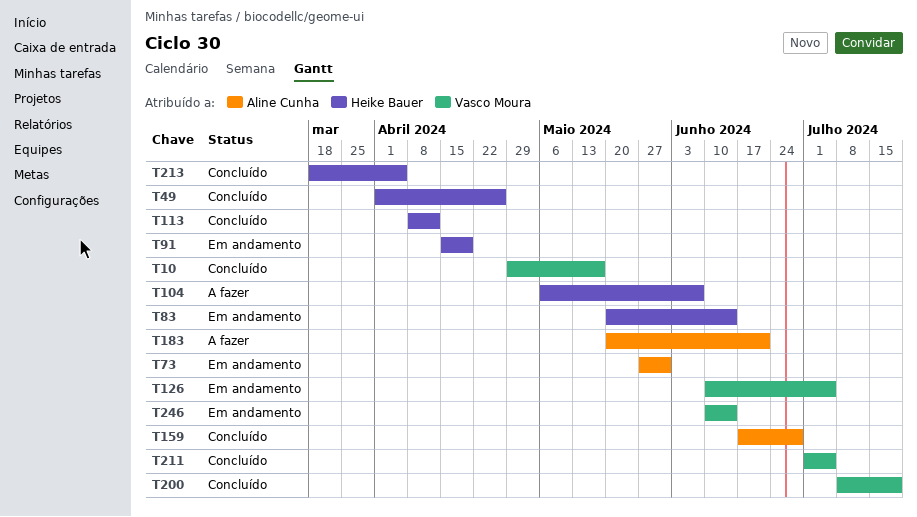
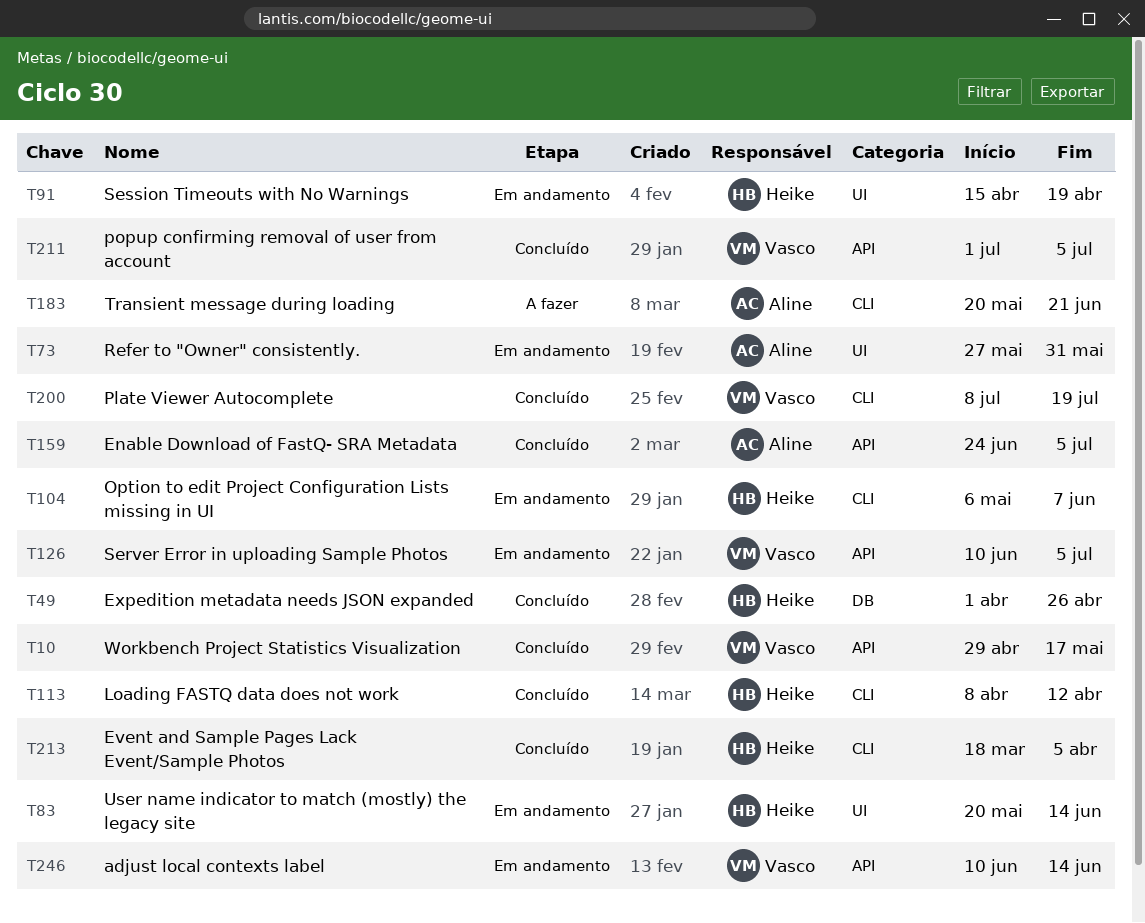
T104, status: A fazer -> Em andamento
T159, start: Jun 17 -> Jun 24
T159, due: Jun 28 -> Jul 5

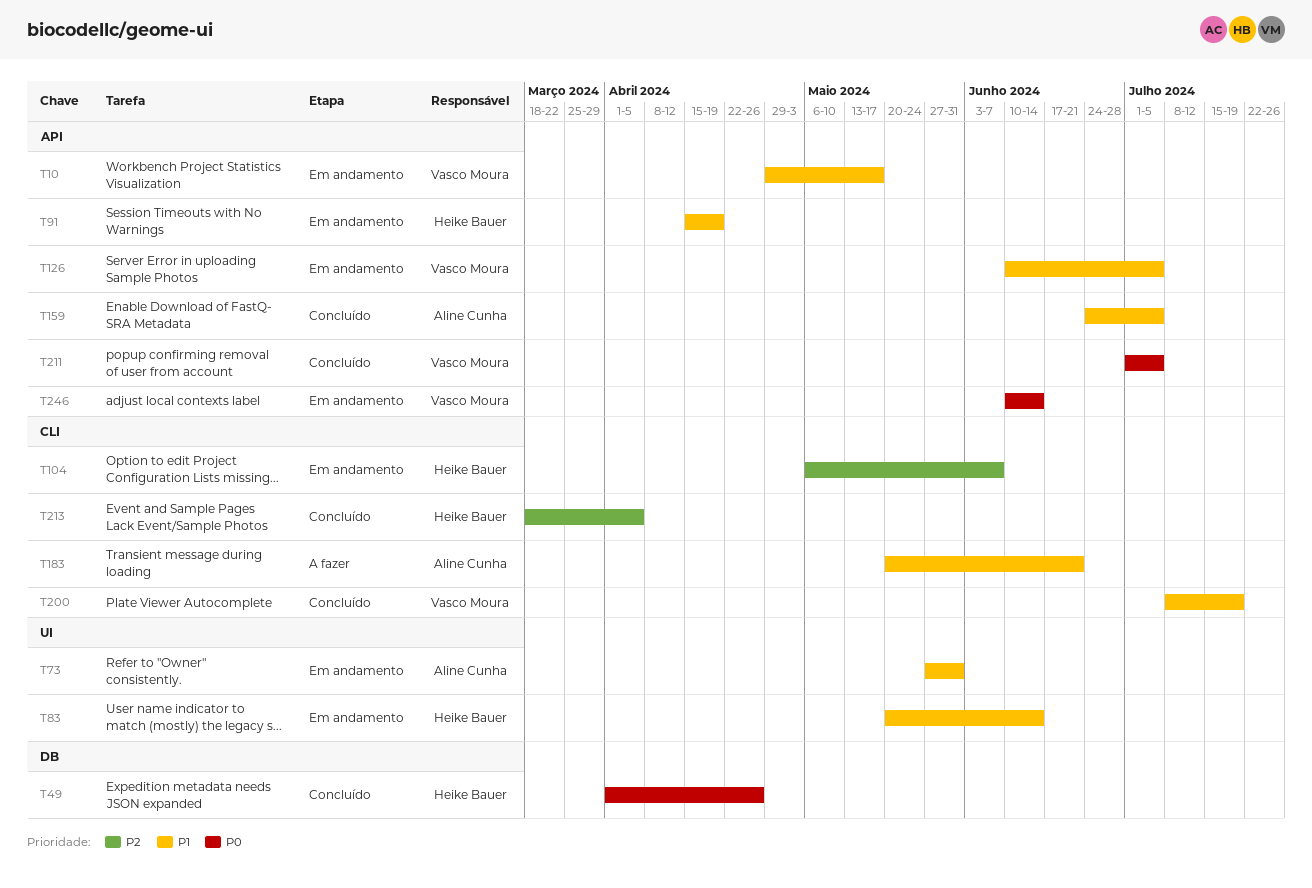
T10, status: Concluído -> Em andamento
T91, label: UI -> API
T113: present -> none

